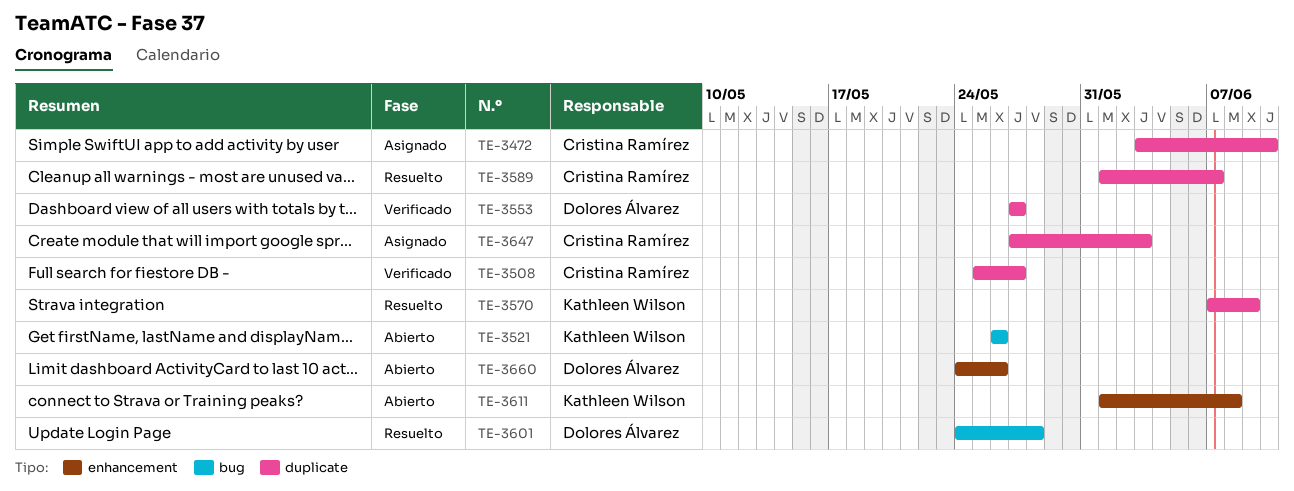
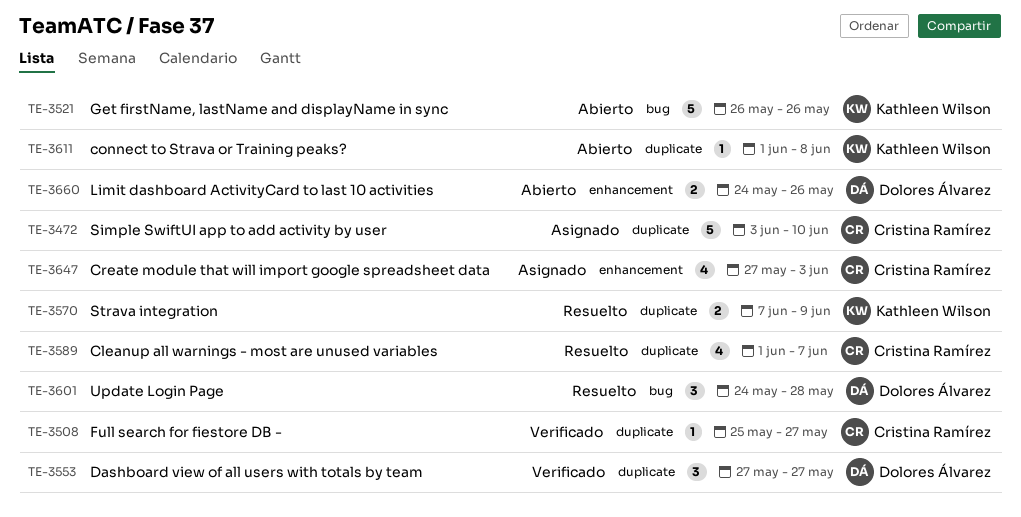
TE-3611, label: enhancement -> duplicate
TE-3647, label: duplicate -> enhancement

